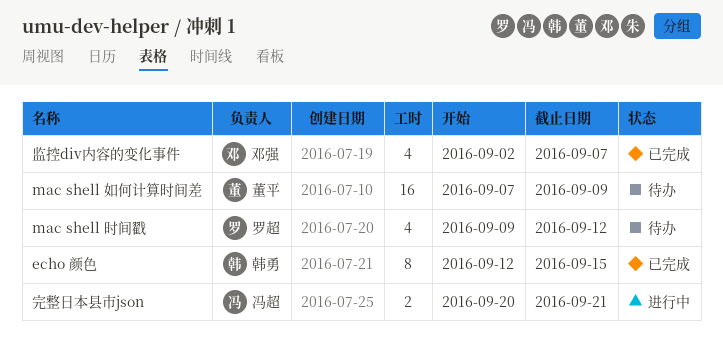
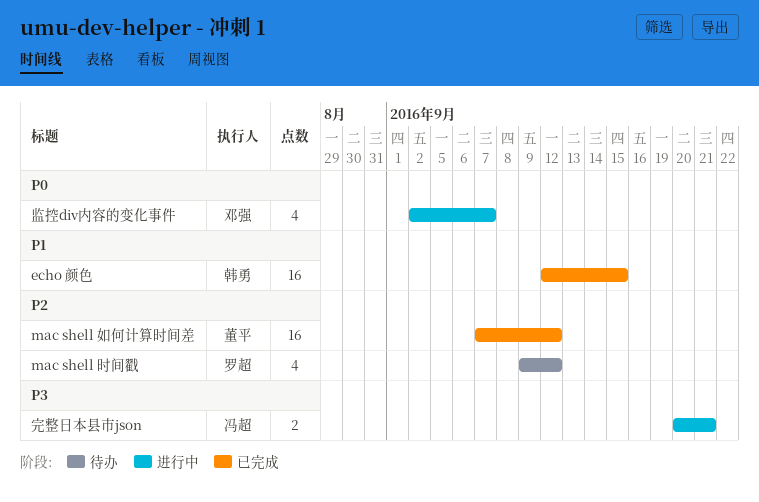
echo 颜色, estimate: 8 -> 16
mac shell 如何计算时间差, status: 待办 -> 已完成
mac shell 如何计算时间差, due: Sep 9 -> Sep 12
监控div内容的变化事件, status: 已完成 -> 进行中

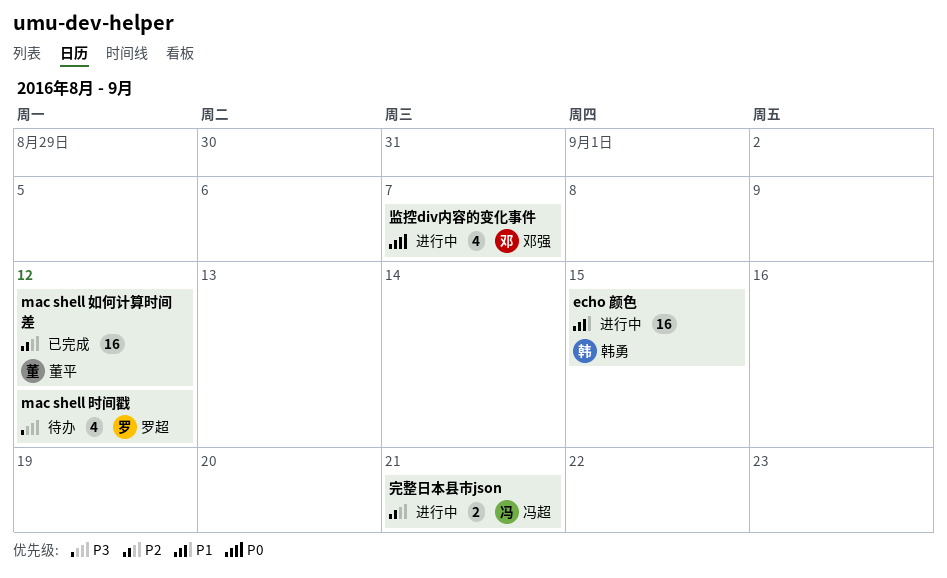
echo 颜色, status: 已完成 -> 进行中
mac shell 时间戳, priority: P2 -> P3
完整日本县市json, priority: P3 -> P2

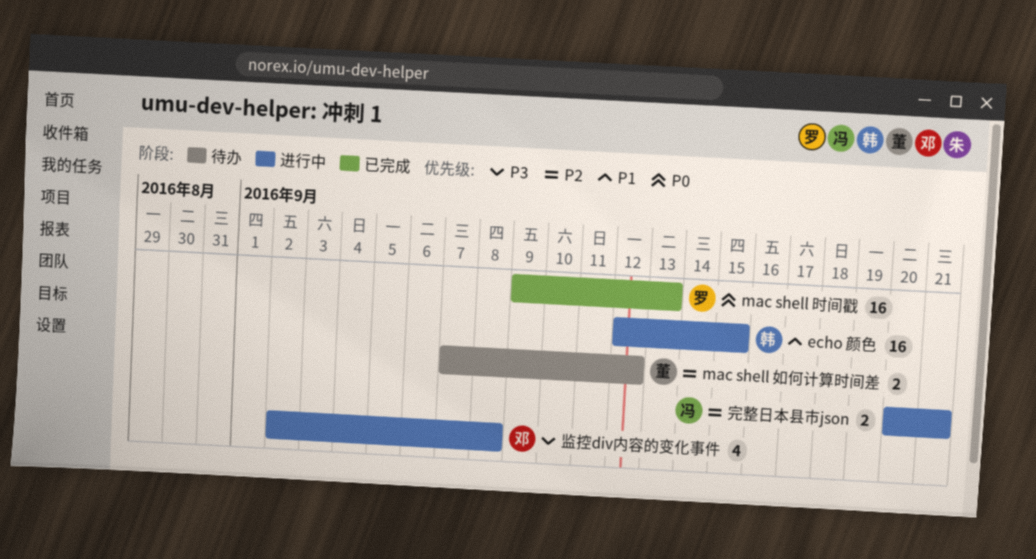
mac shell 如何计算时间差, status: 已完成 -> 待办
mac shell 如何计算时间差, estimate: 16 -> 2
mac shell 时间戳, status: 待办 -> 已完成
mac shell 时间戳, priority: P3 -> P0
mac shell 时间戳, estimate: 4 -> 16
mac shell 时间戳, due: Sep 12 -> Sep 13
监控div内容的变化事件, priority: P0 -> P3
监控div内容的变化事件, due: Sep 7 -> Sep 8

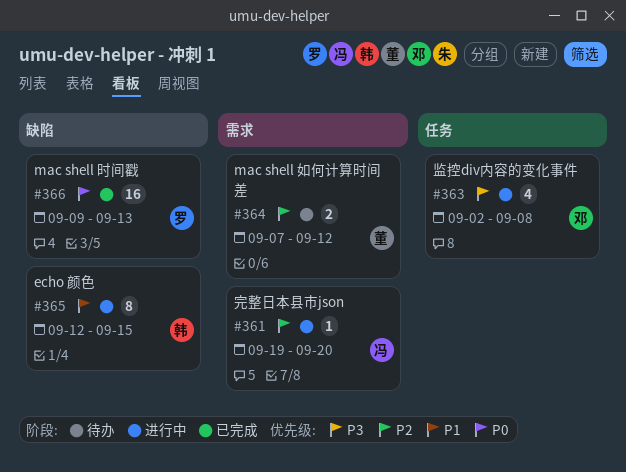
echo 颜色, estimate: 16 -> 8
完整日本县市json, estimate: 2 -> 1
完整日本县市json, start: Sep 20 -> Sep 19
完整日本县市json, due: Sep 21 -> Sep 20

